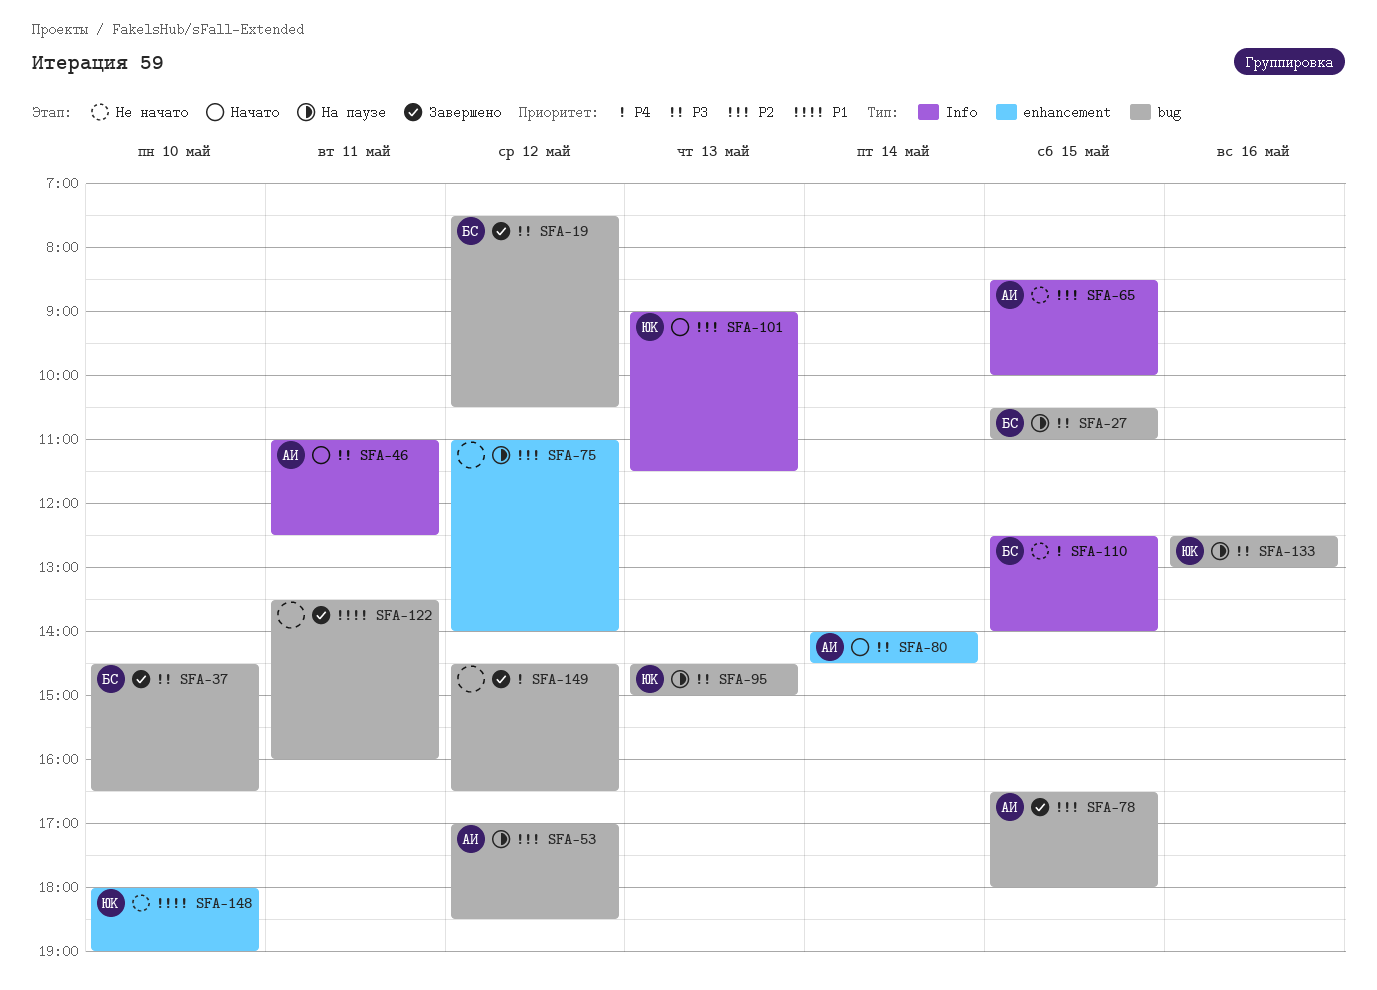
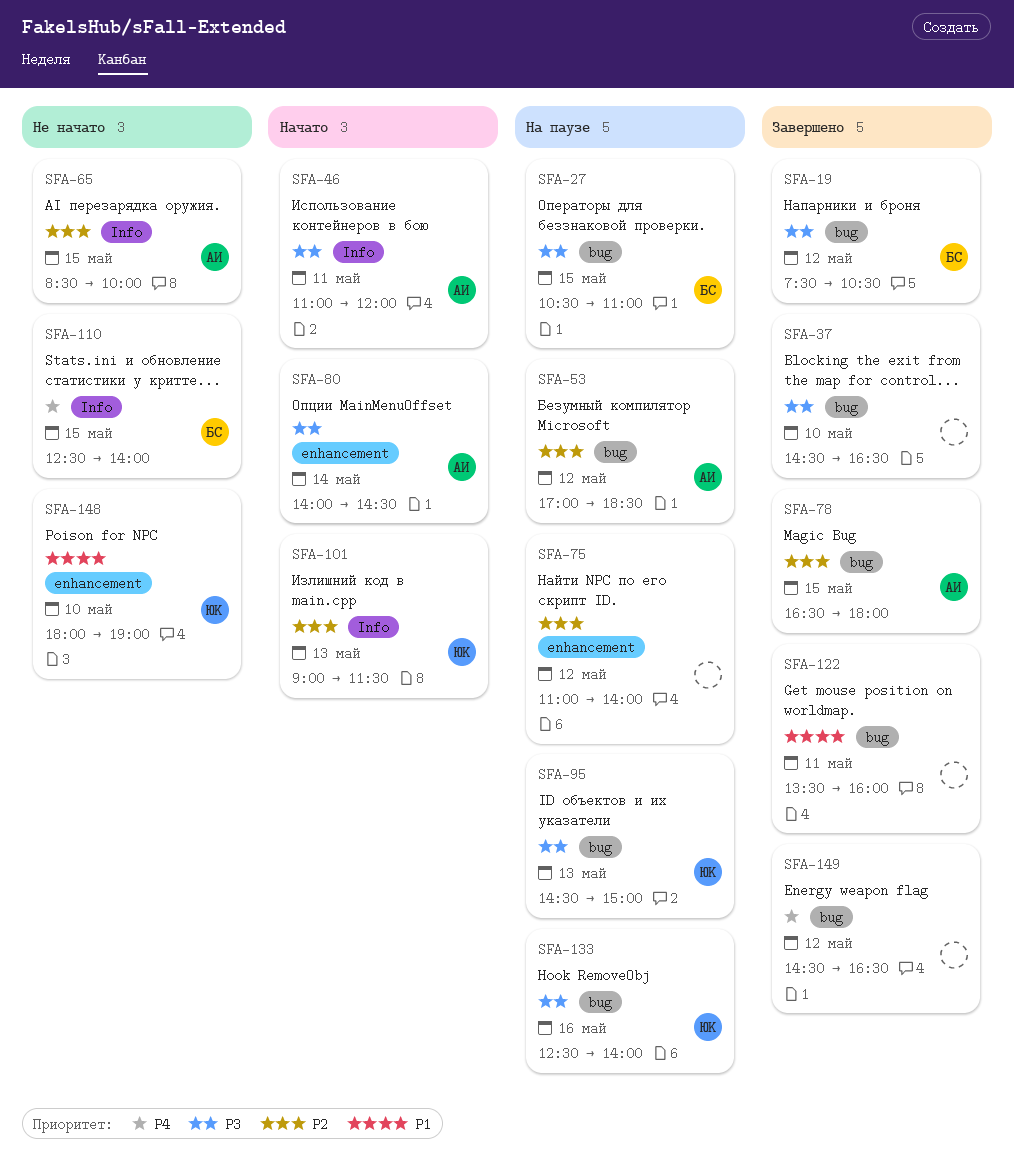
SFA-37, owner: БС -> none
SFA-46, ends: 12:30 -> 12:00
SFA-133, ends: 13:00 -> 14:00

